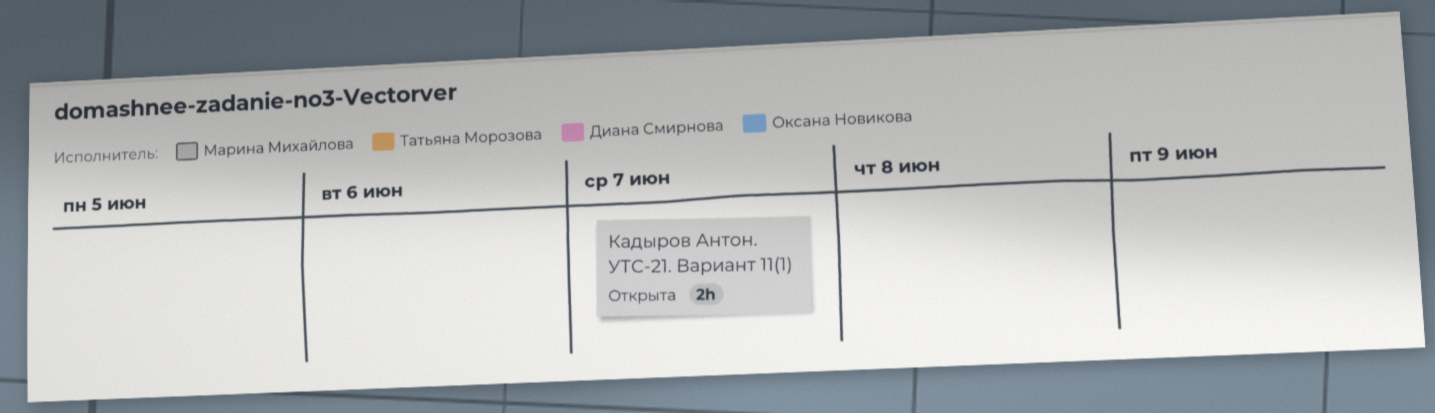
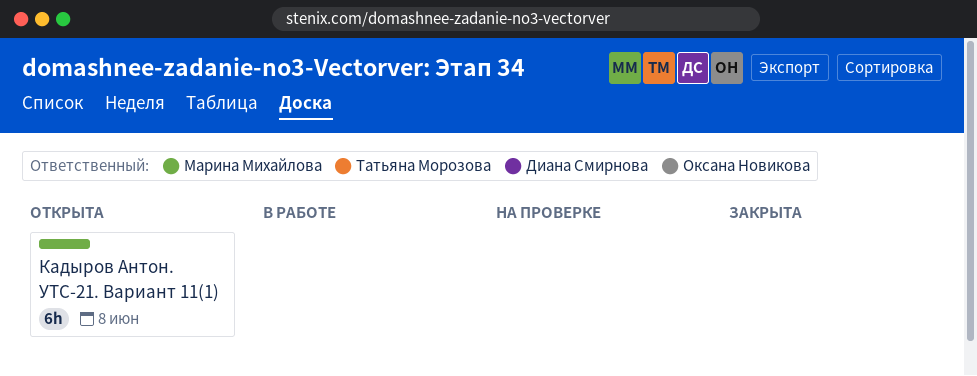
Кадыров Антон. УТС-21. Вариант 11(1), estimate: 2h -> 6h
Кадыров Антон. УТС-21. Вариант 11(1), due: Jun 7 -> Jun 8

